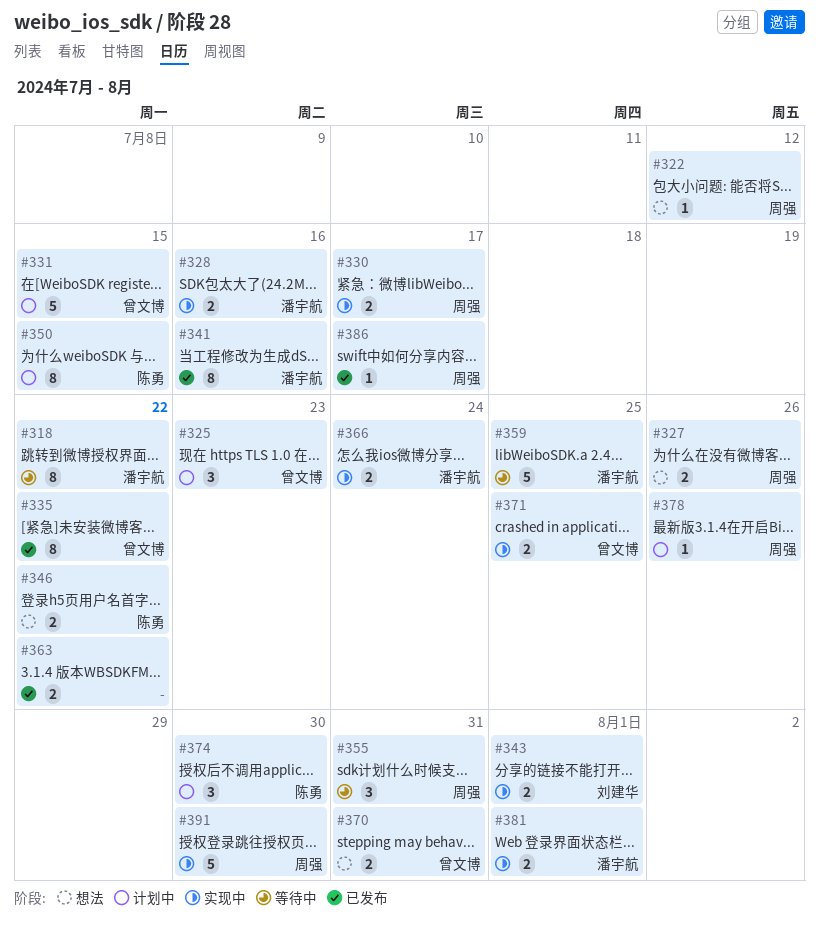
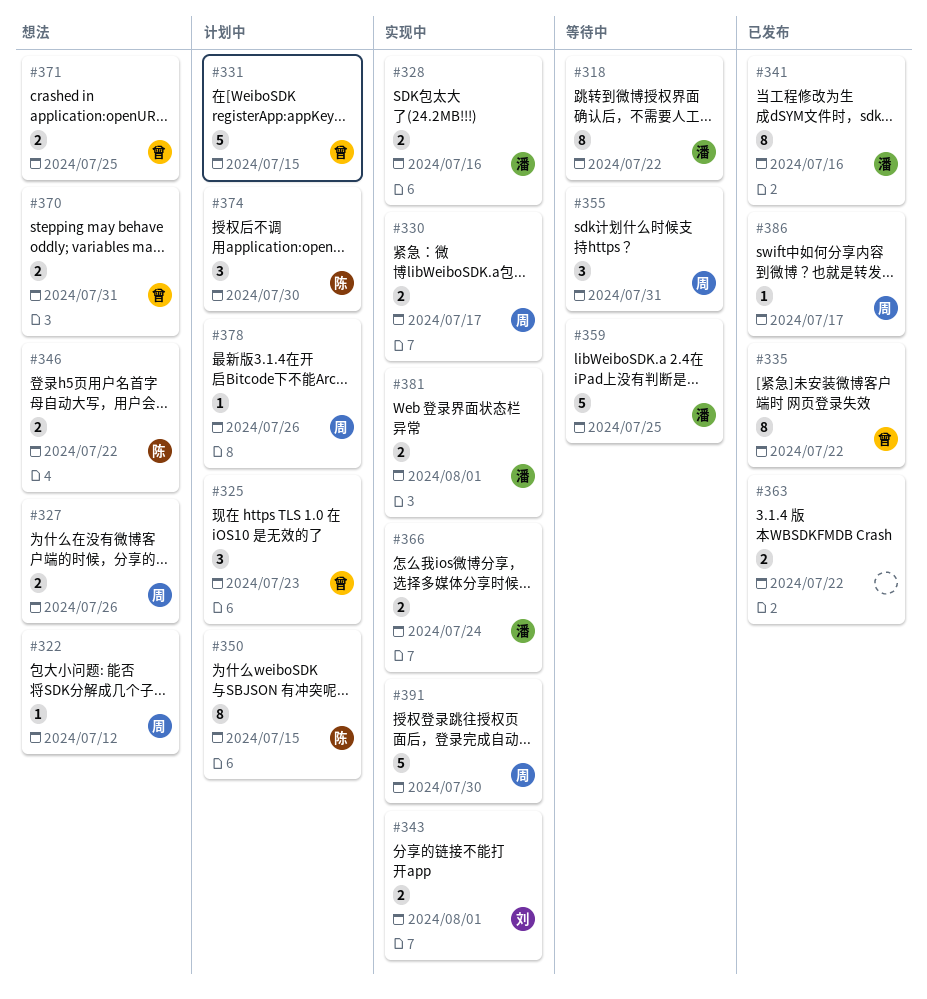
#371, status: 实现中 -> 想法

